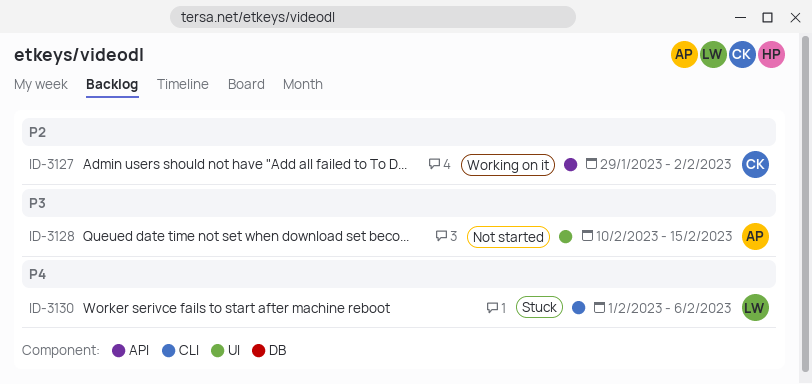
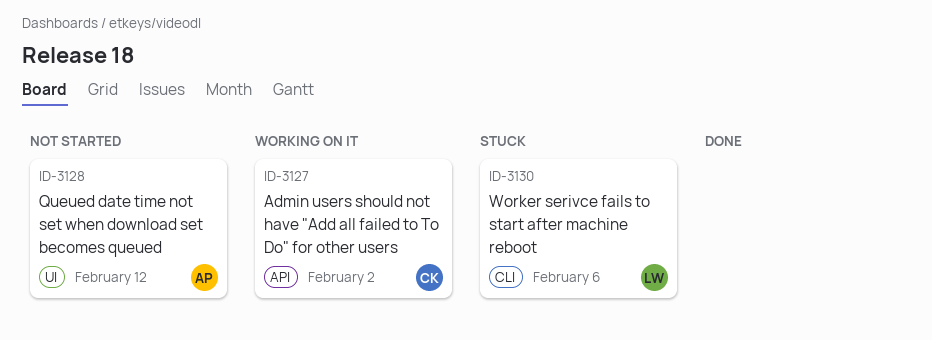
ID-3128, due: Feb 15 -> Feb 12

